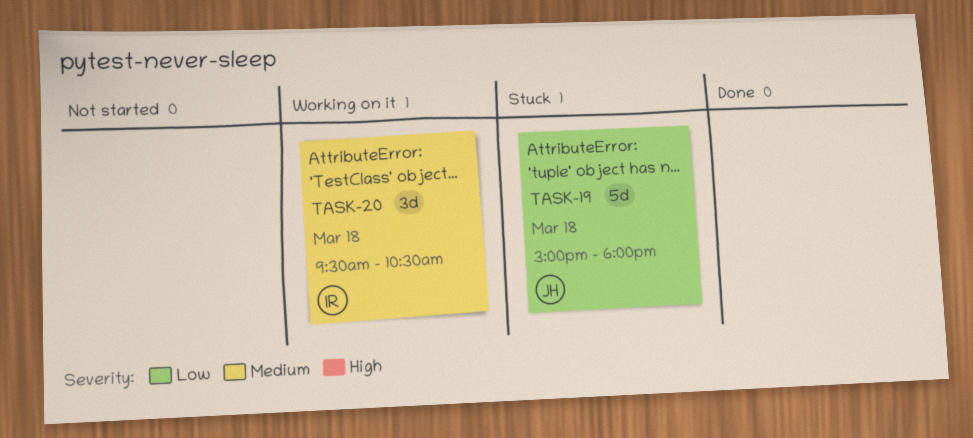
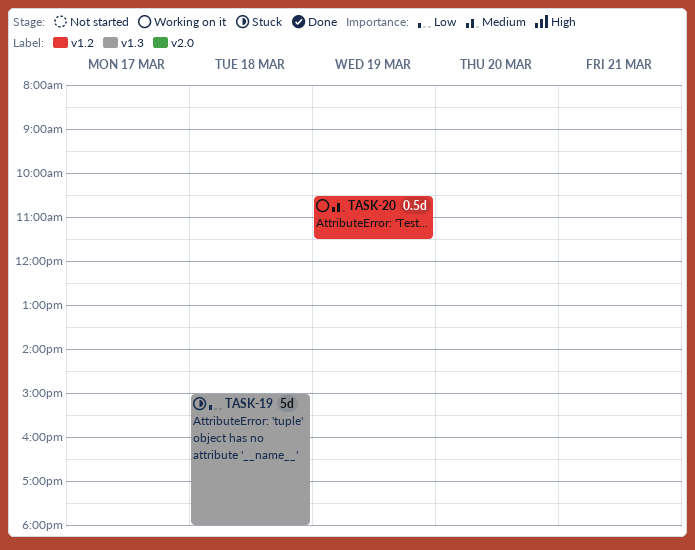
TASK-20, estimate: 3d -> 0.5d
TASK-20, day: Mar 18 -> Mar 19
TASK-20, begins: 09:30 -> 10:30
TASK-20, ends: 10:30 -> 11:30

